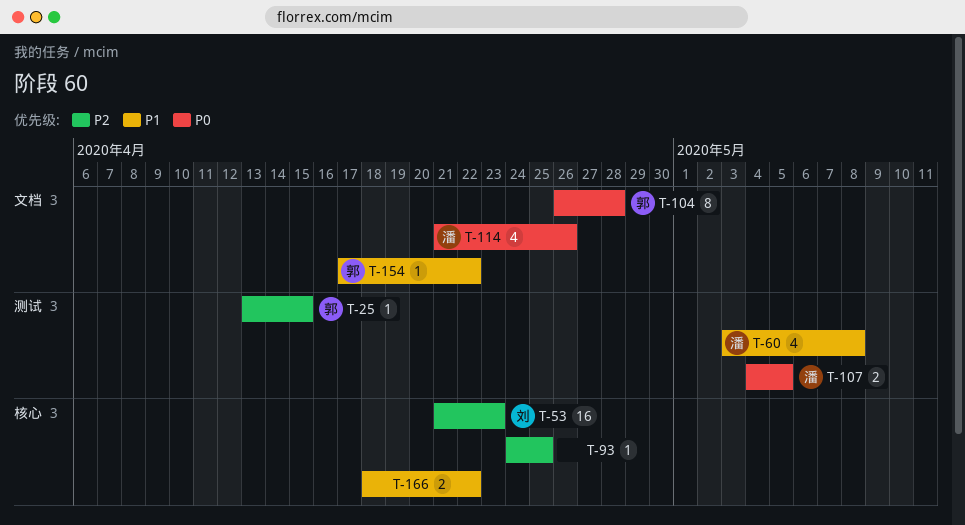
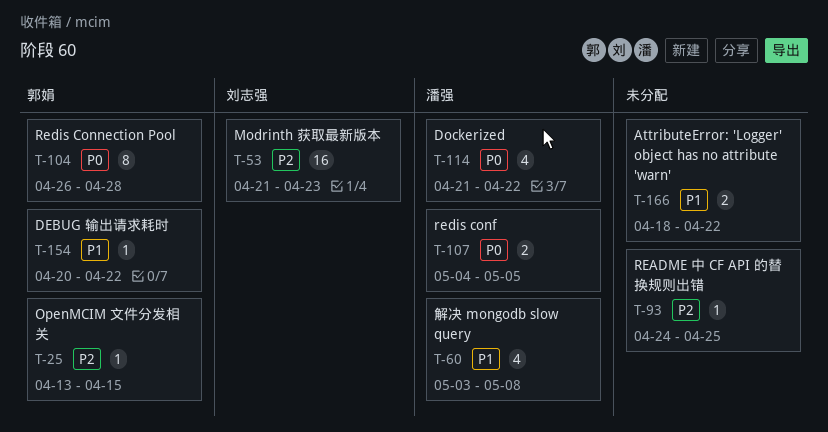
T-114, due: Apr 26 -> Apr 22
T-154, start: Apr 17 -> Apr 20

